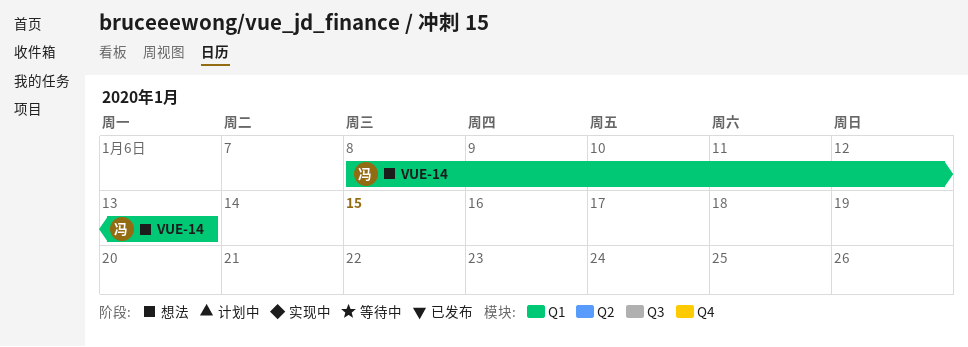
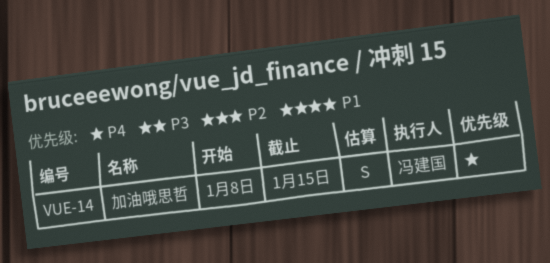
VUE-14, due: Jan 13 -> Jan 15

